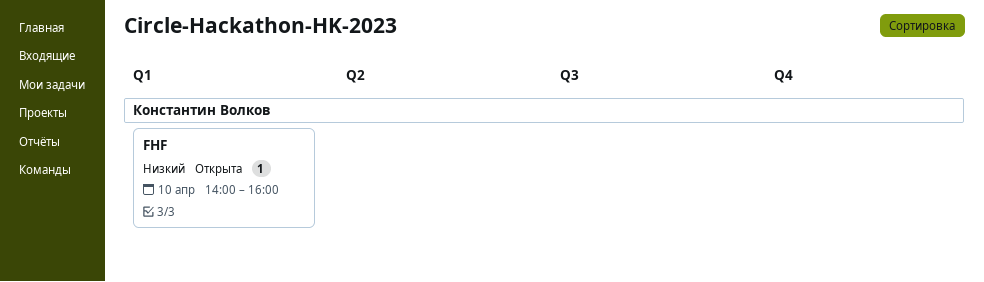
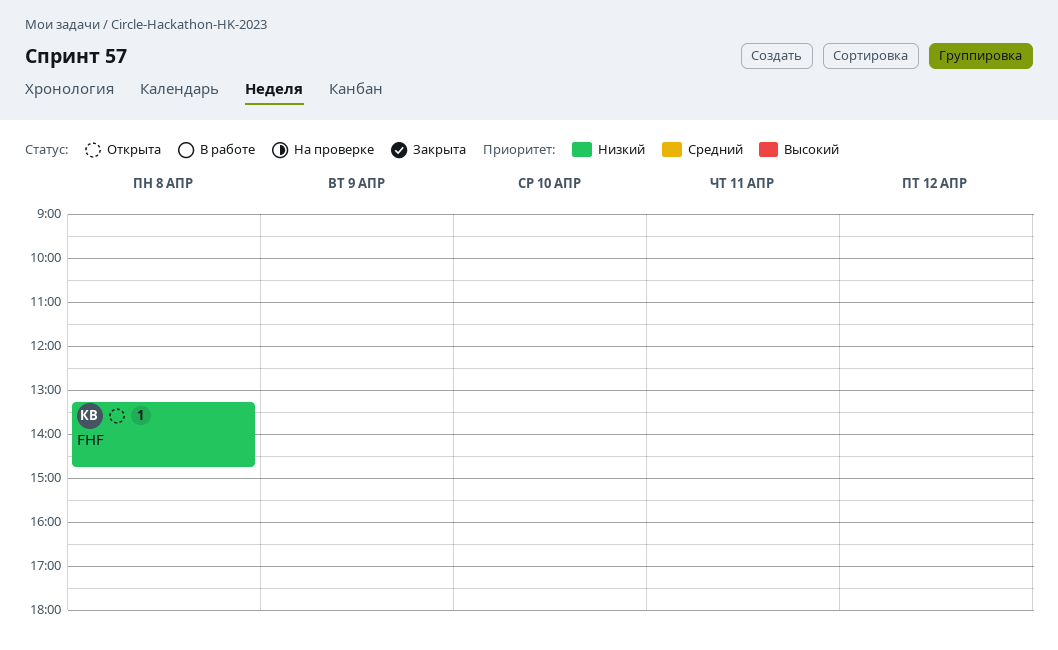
FHF, day: Apr 10 -> Apr 8
FHF, begins: 14:00 -> 13:15
FHF, ends: 16:00 -> 14:45

